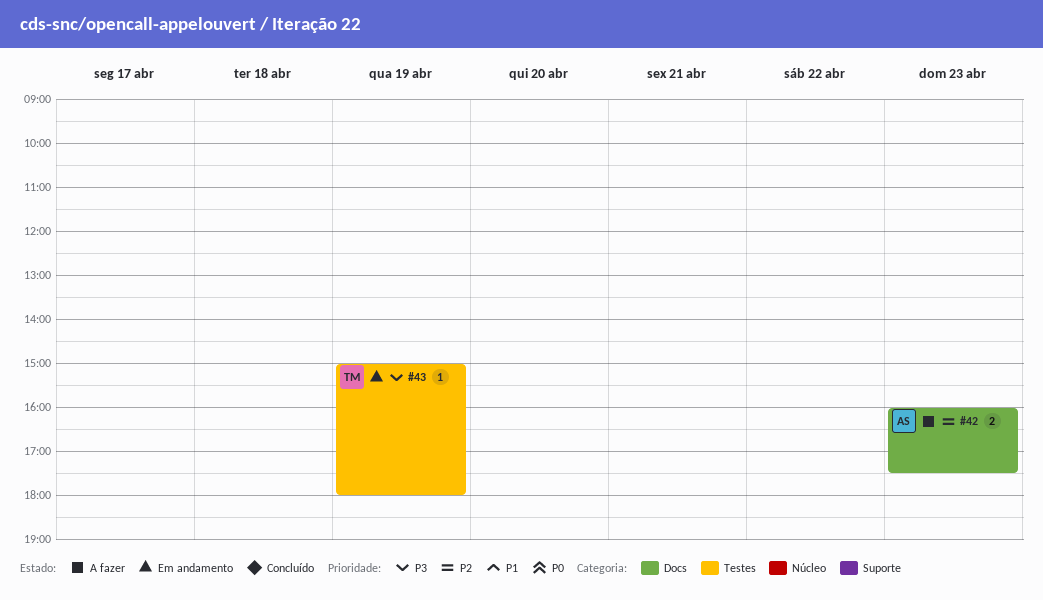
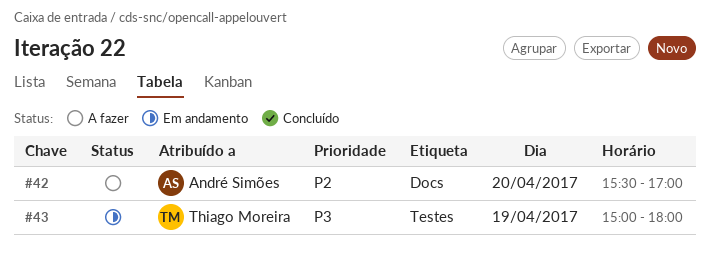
#42, day: Apr 23 -> Apr 20
#42, begins: 16:00 -> 15:30
#42, ends: 17:30 -> 17:00

